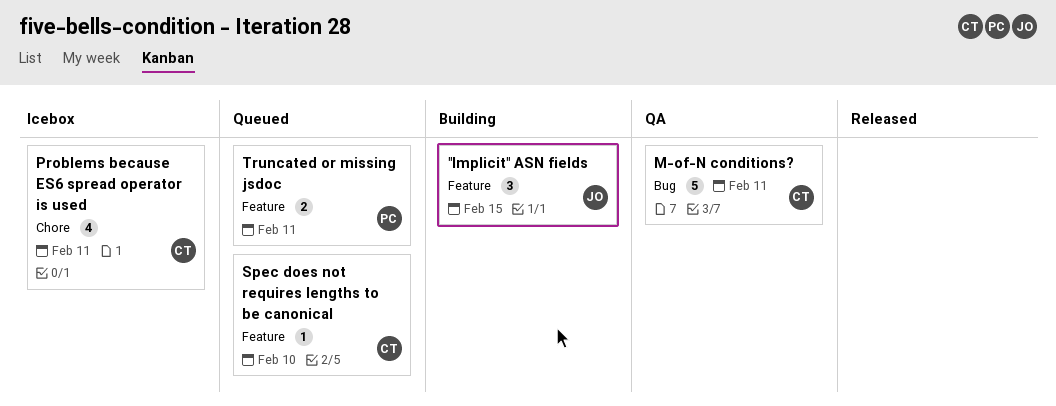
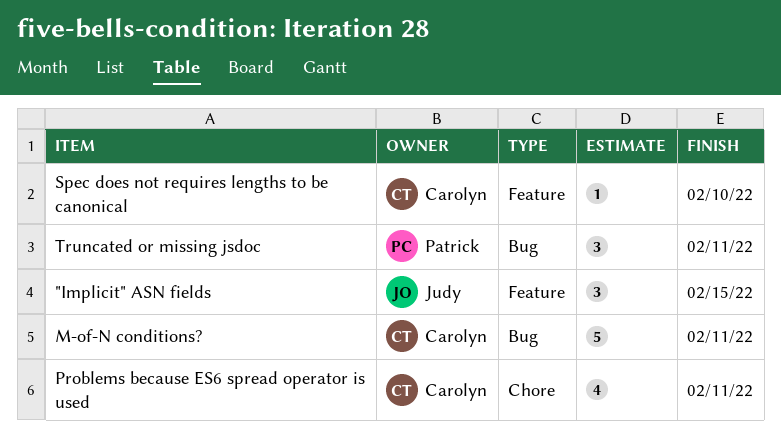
Truncated or missing jsdoc, label: Feature -> Bug
Truncated or missing jsdoc, estimate: 2 -> 3

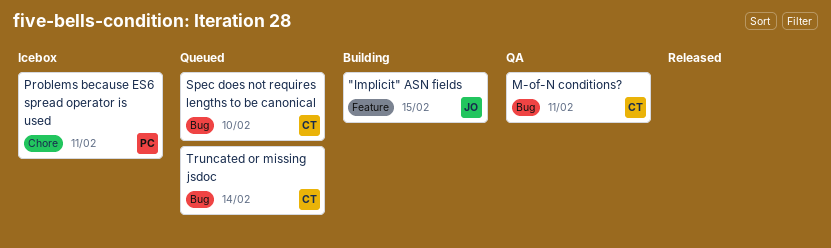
Problems because ES6 spread operator is used, owner: Carolyn -> Patrick
Spec does not requires lengths to be canonical, label: Feature -> Bug
Truncated or missing jsdoc, owner: Patrick -> Carolyn
Truncated or missing jsdoc, due: Feb 11 -> Feb 14

